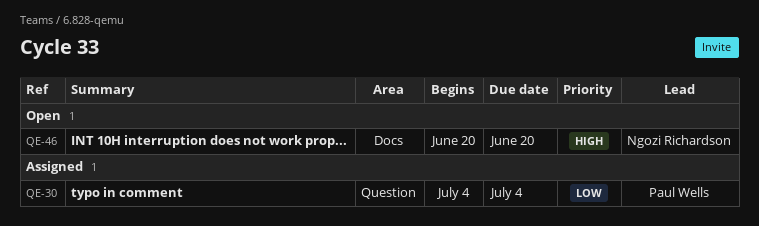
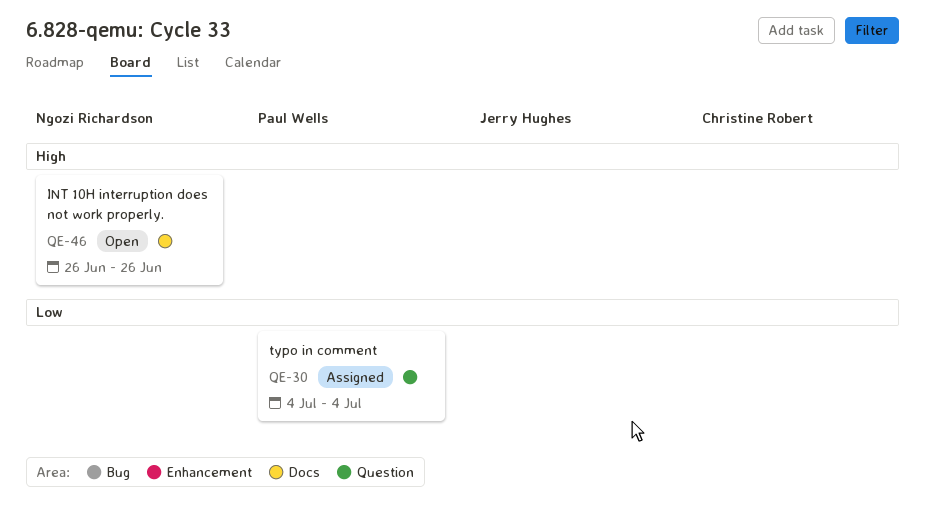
QE-46, start: Jun 20 -> Jun 26
QE-46, due: Jun 20 -> Jun 26

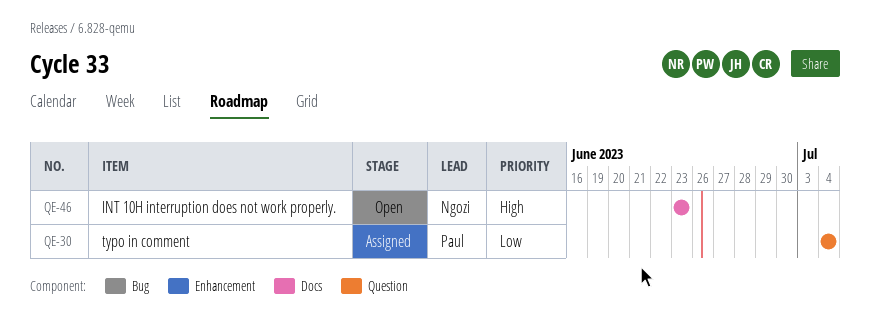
QE-46, start: Jun 26 -> Jun 23
QE-46, due: Jun 26 -> Jun 23

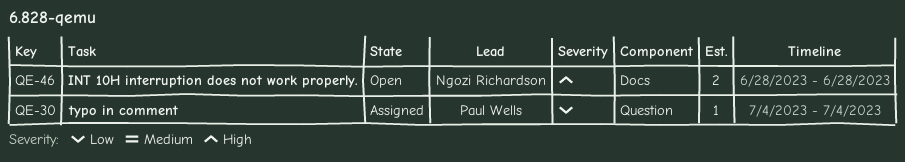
QE-46, start: Jun 23 -> Jun 28
QE-46, due: Jun 23 -> Jun 28

